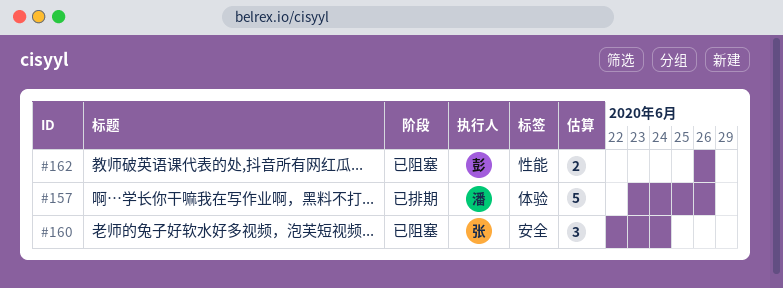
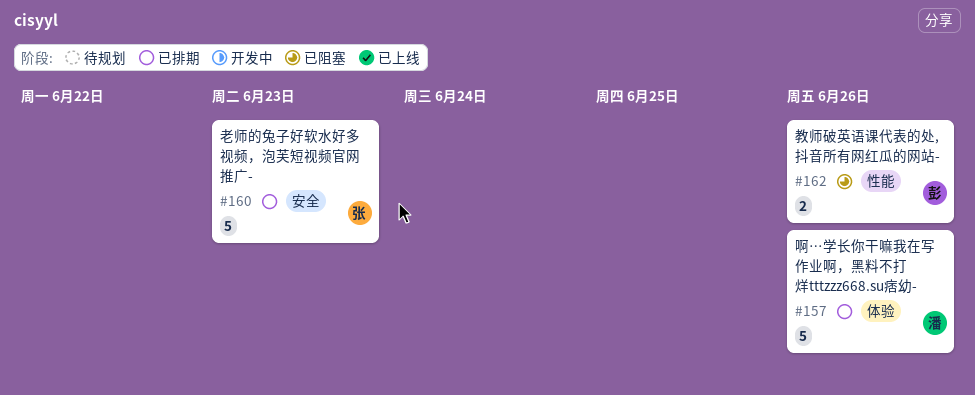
#160, status: 已阻塞 -> 已排期
#160, estimate: 3 -> 5
#160, due: Jun 24 -> Jun 23

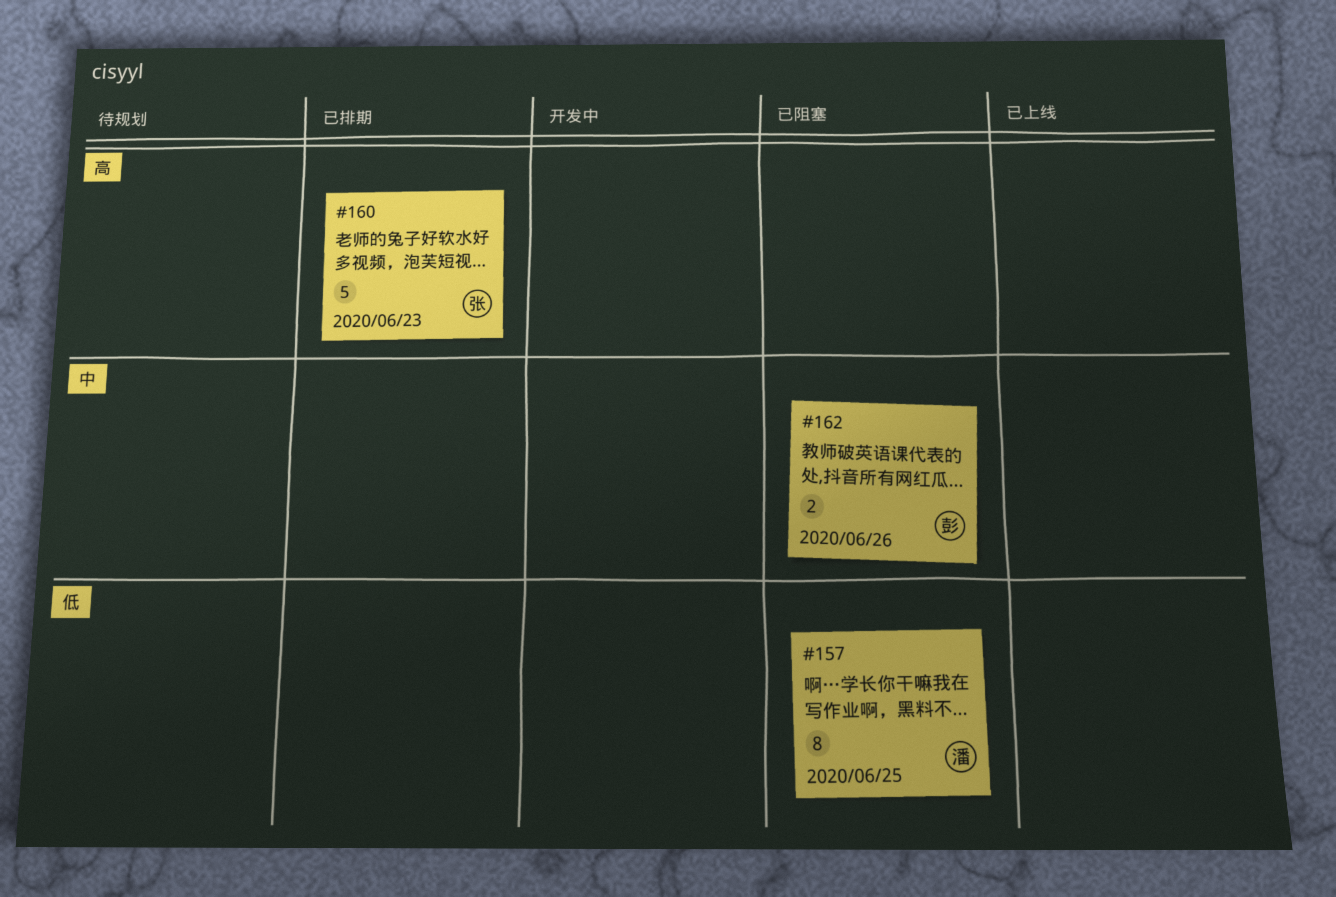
#157, status: 已排期 -> 已阻塞
#157, estimate: 5 -> 8
#157, due: Jun 26 -> Jun 25

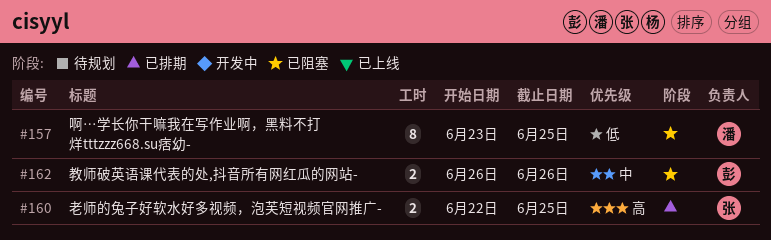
#160, estimate: 5 -> 2
#160, due: Jun 23 -> Jun 25

